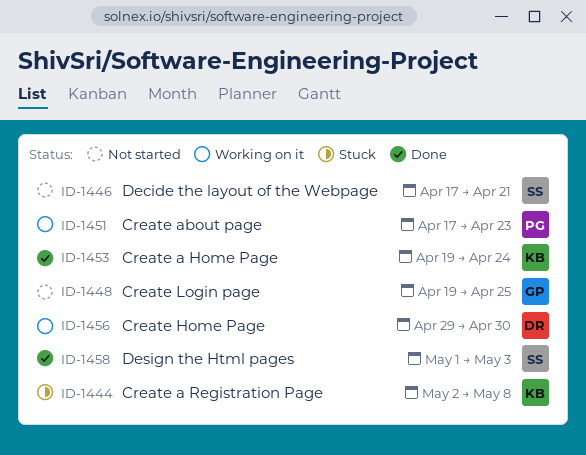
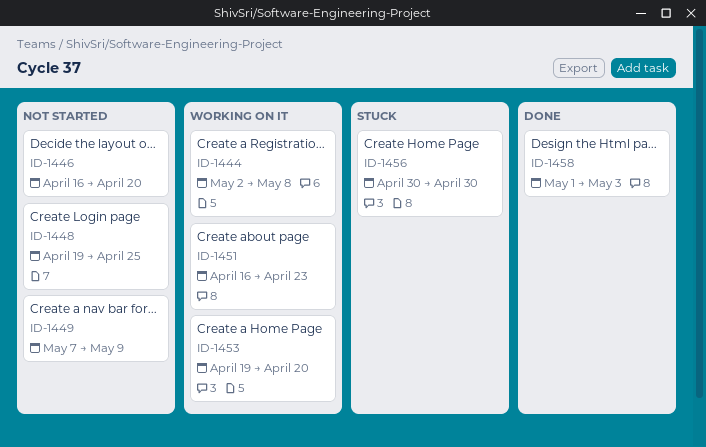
ID-1444, status: Stuck -> Working on it
ID-1446, start: Apr 17 -> Apr 16
ID-1446, due: Apr 21 -> Apr 20
ID-1449: none -> present
ID-1451, start: Apr 17 -> Apr 16
ID-1453, status: Done -> Working on it
ID-1453, due: Apr 24 -> Apr 20
ID-1456, status: Working on it -> Stuck
ID-1456, start: Apr 29 -> Apr 30

